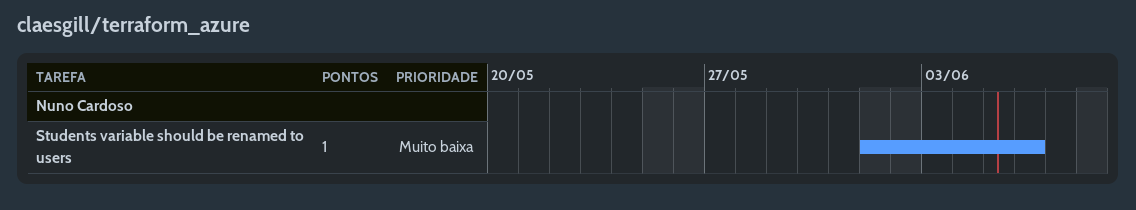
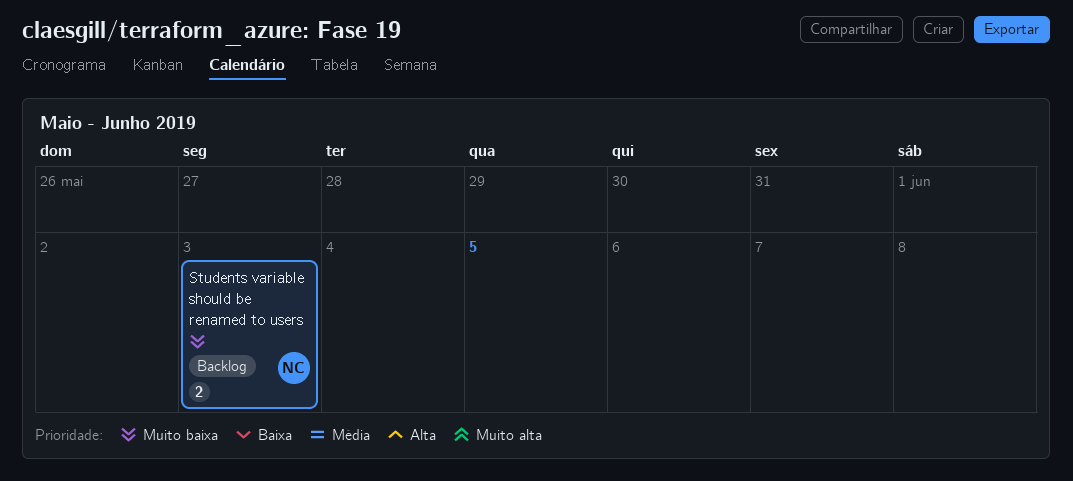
Students variable should be renamed to users, estimate: 1 -> 2
Students variable should be renamed to users, due: Jun 6 -> Jun 3

